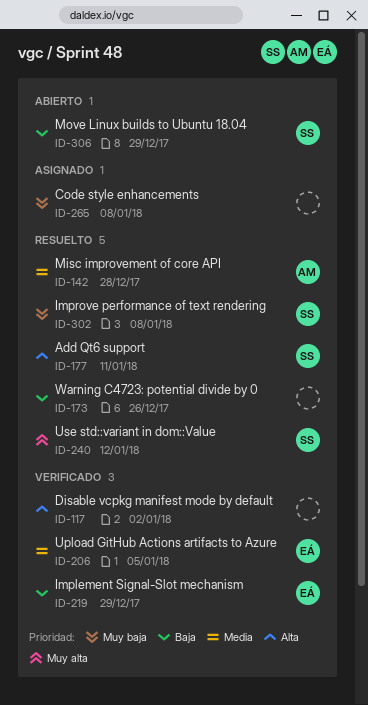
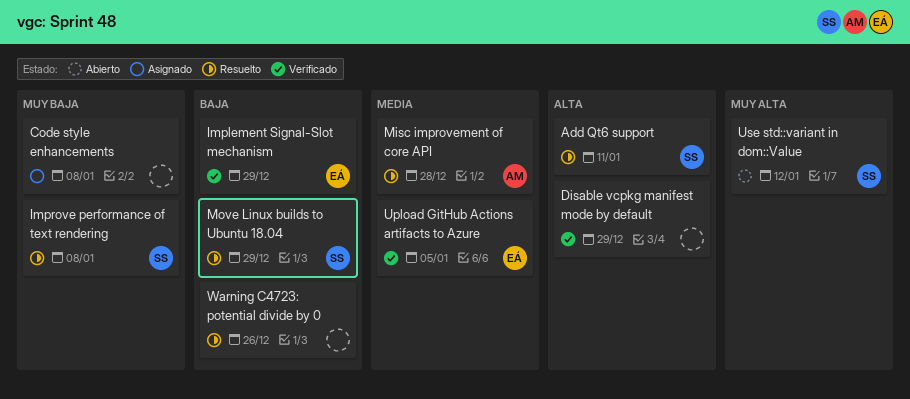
Disable vcpkg manifest mode by default, due: Jan 2 -> Dec 29
Move Linux builds to Ubuntu 18.04, status: Abierto -> Resuelto
Use std::variant in dom::Value, status: Resuelto -> Abierto

